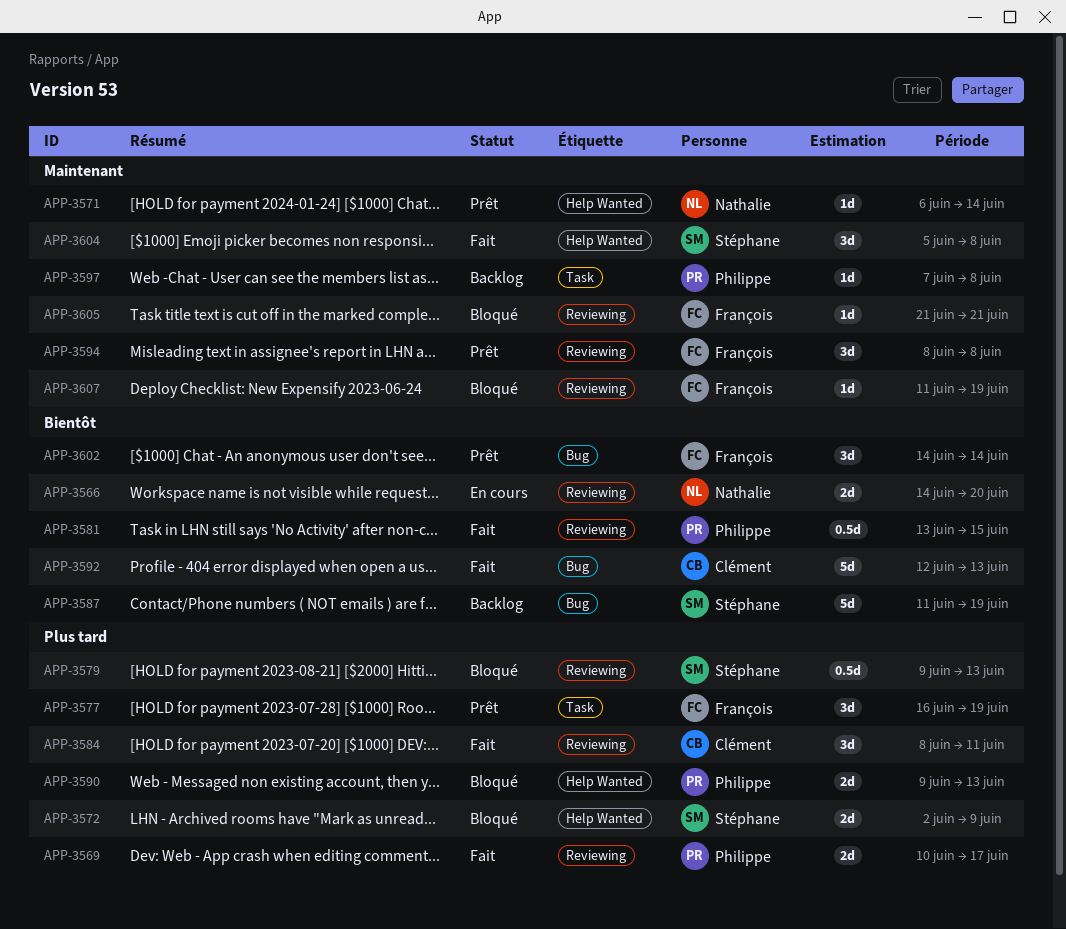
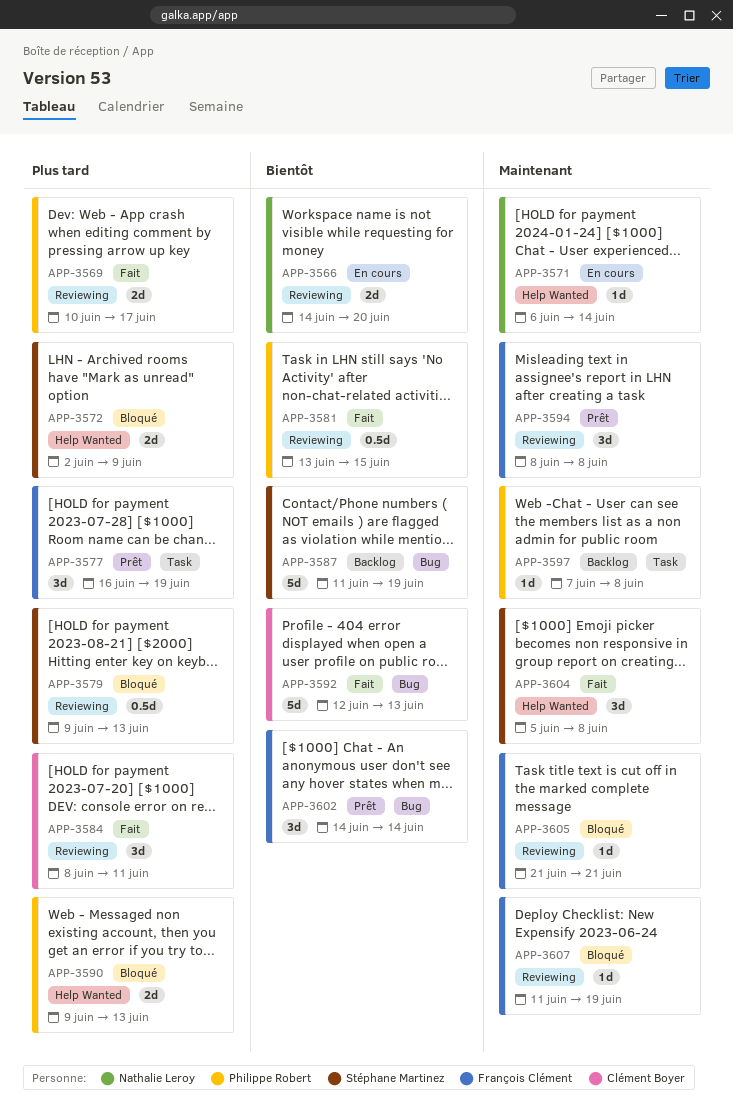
APP-3571, status: Prêt -> En cours

